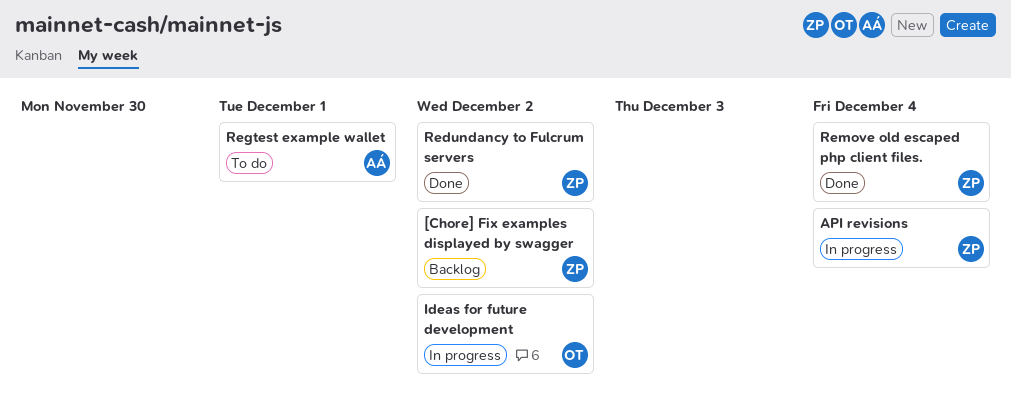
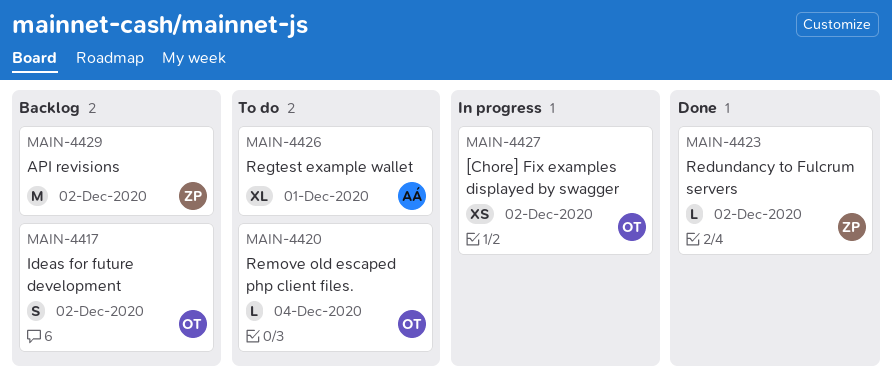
[Chore] Fix examples displayed by swagger, status: Backlog -> In progress
[Chore] Fix examples displayed by swagger, owner: ZP -> OT
API revisions, status: In progress -> Backlog
API revisions, due: Dec 4 -> Dec 2
Ideas for future development, status: In progress -> Backlog
Remove old escaped php client files., status: Done -> To do
Remove old escaped php client files., owner: ZP -> OT

